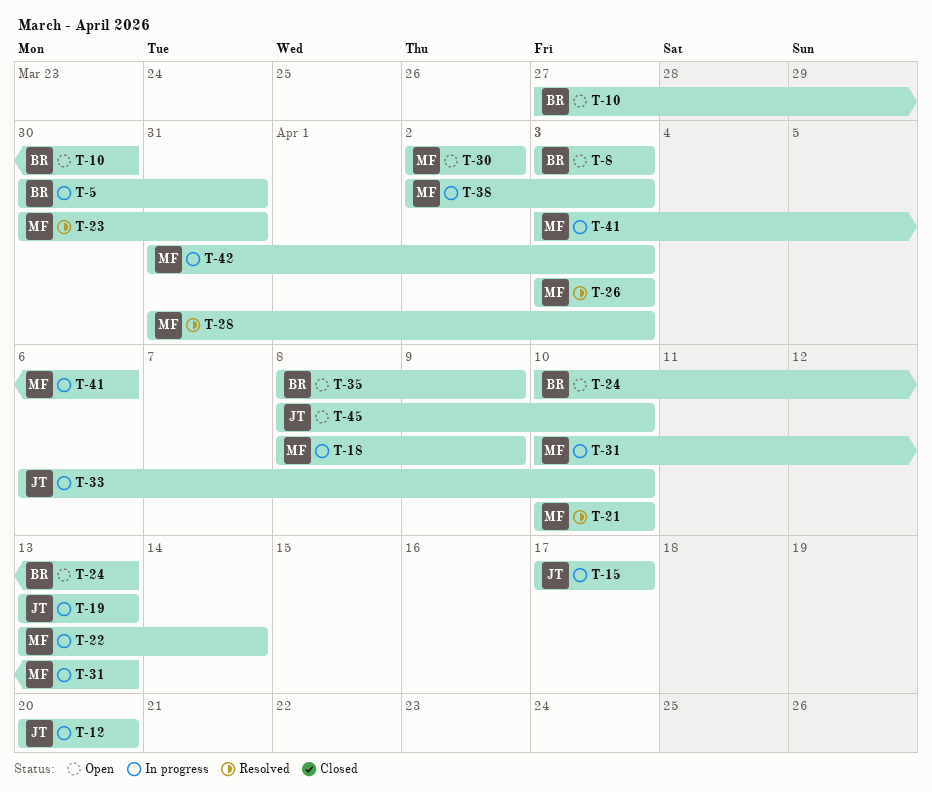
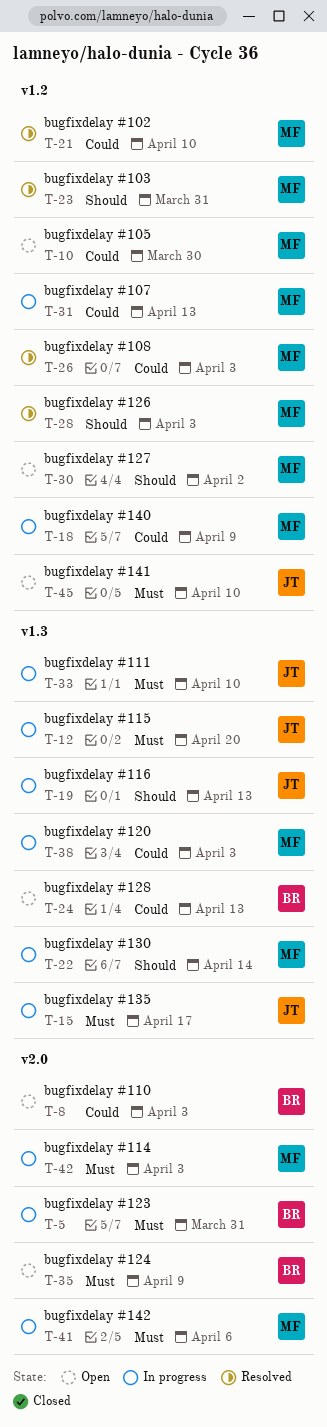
T-10, owner: BR -> MF

